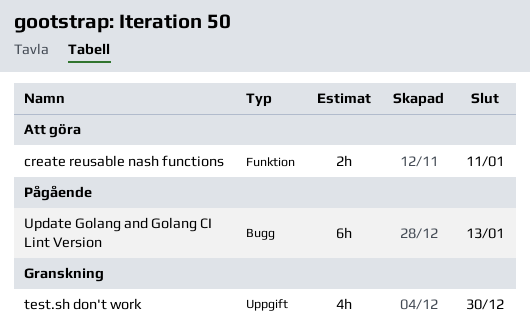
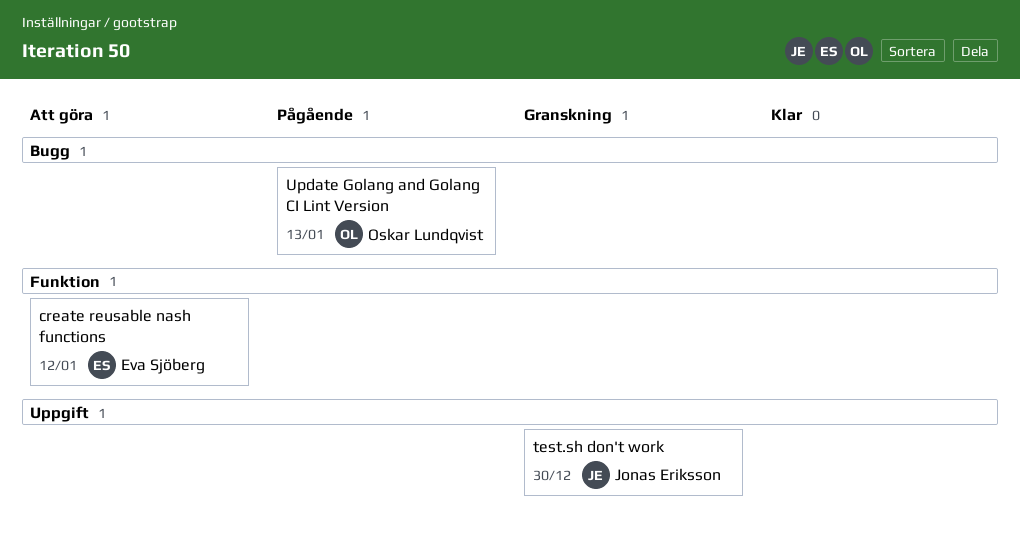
create reusable nash functions, due: Jan 11 -> Jan 12

